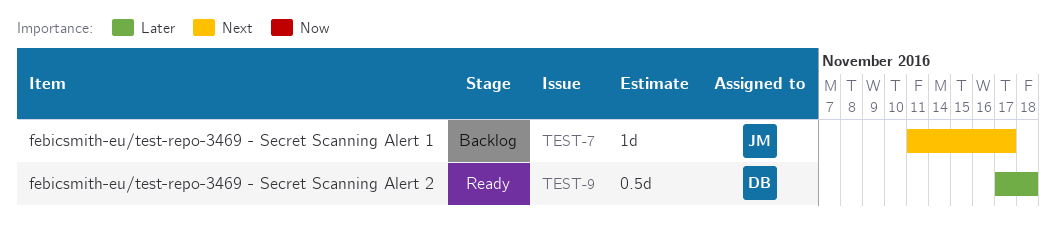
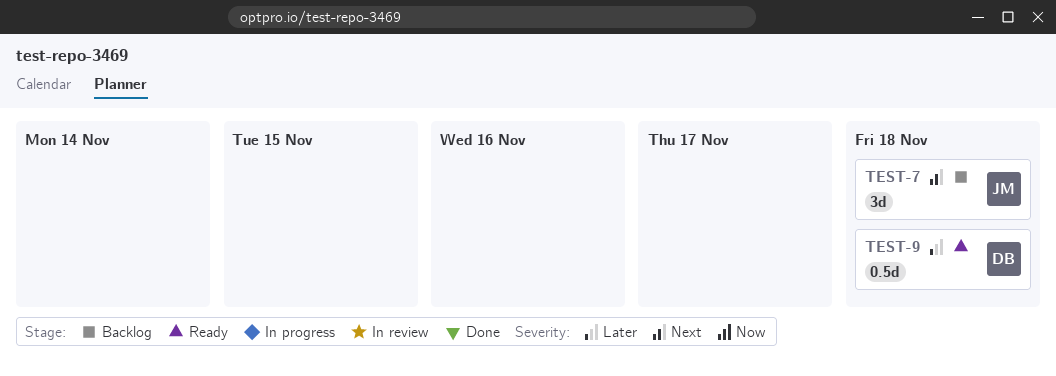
TEST-7, estimate: 1d -> 3d
TEST-7, due: Nov 17 -> Nov 18

